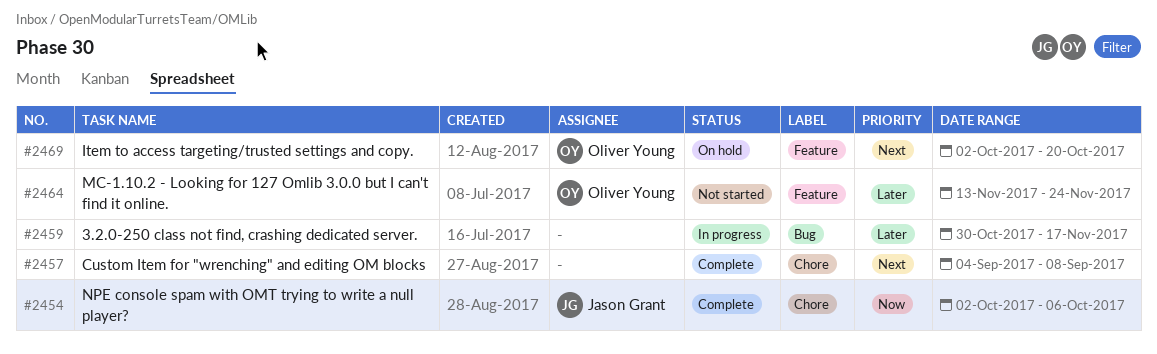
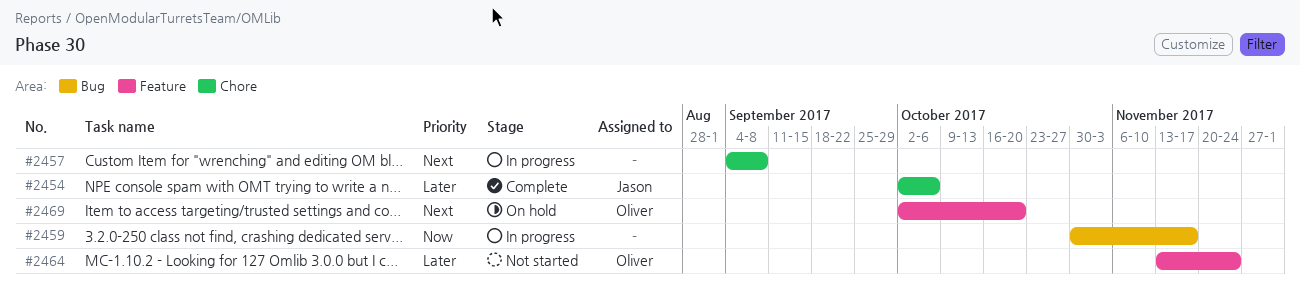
#2454, priority: Now -> Later
#2457, status: Complete -> In progress
#2459, priority: Later -> Now

